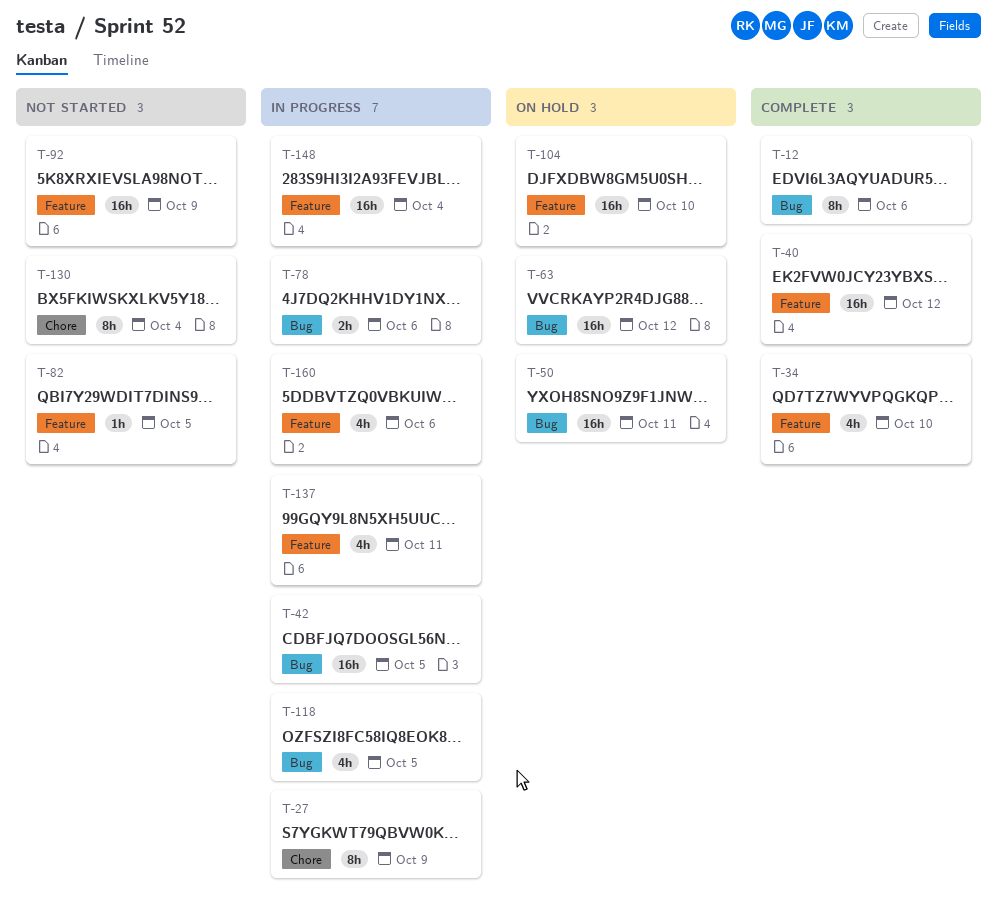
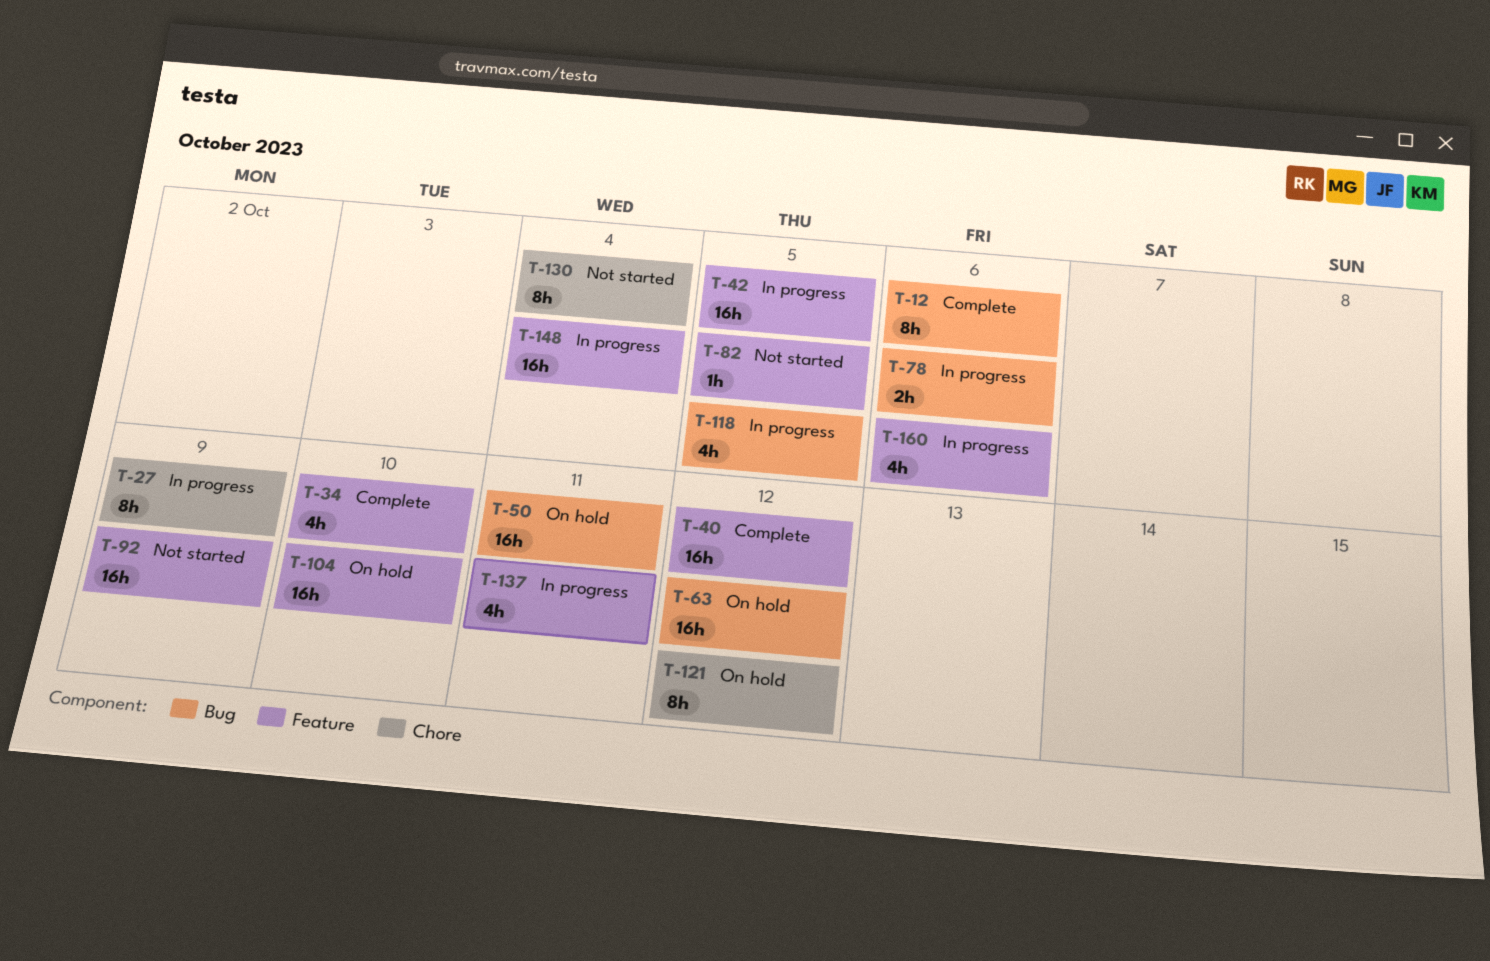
T-42, label: Bug -> Feature
T-121: none -> present

